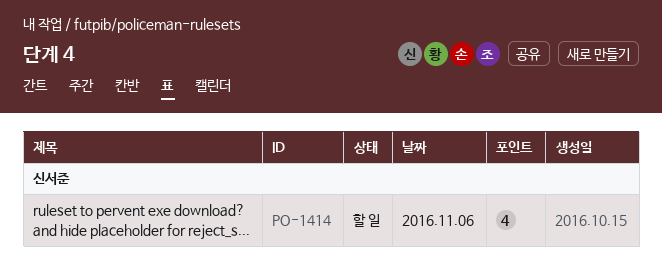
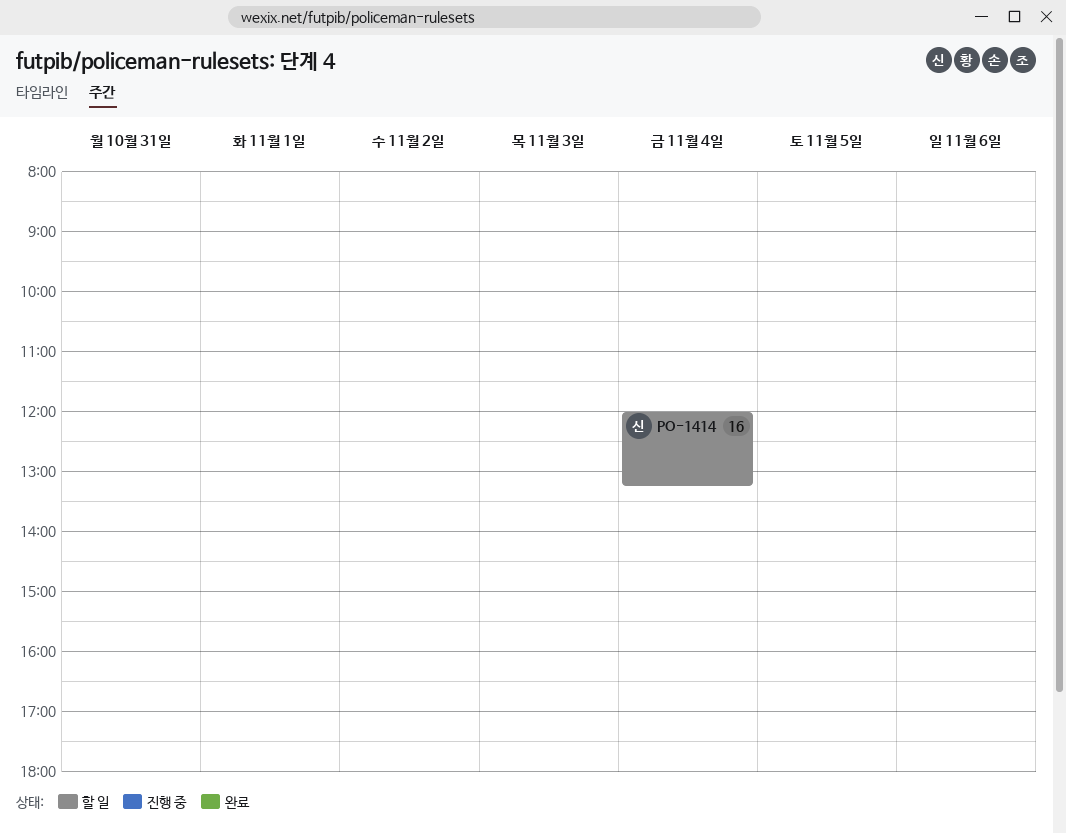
PO-1414, estimate: 4 -> 16
PO-1414, day: Nov 6 -> Nov 4

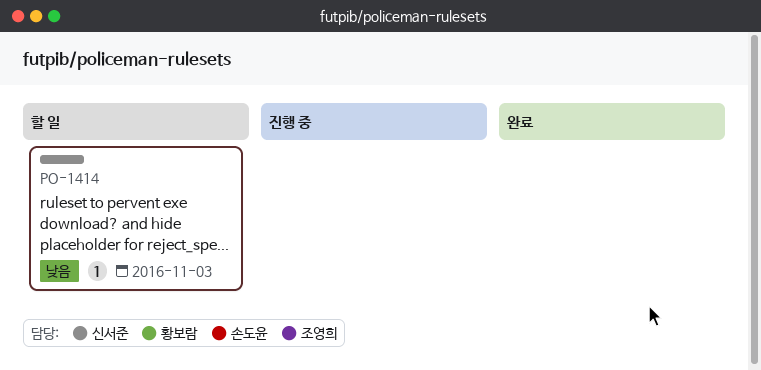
PO-1414, estimate: 16 -> 1
PO-1414, day: Nov 4 -> Nov 3

